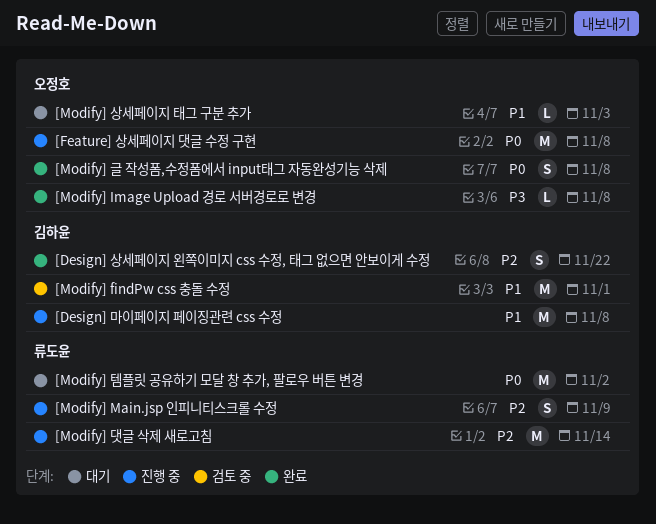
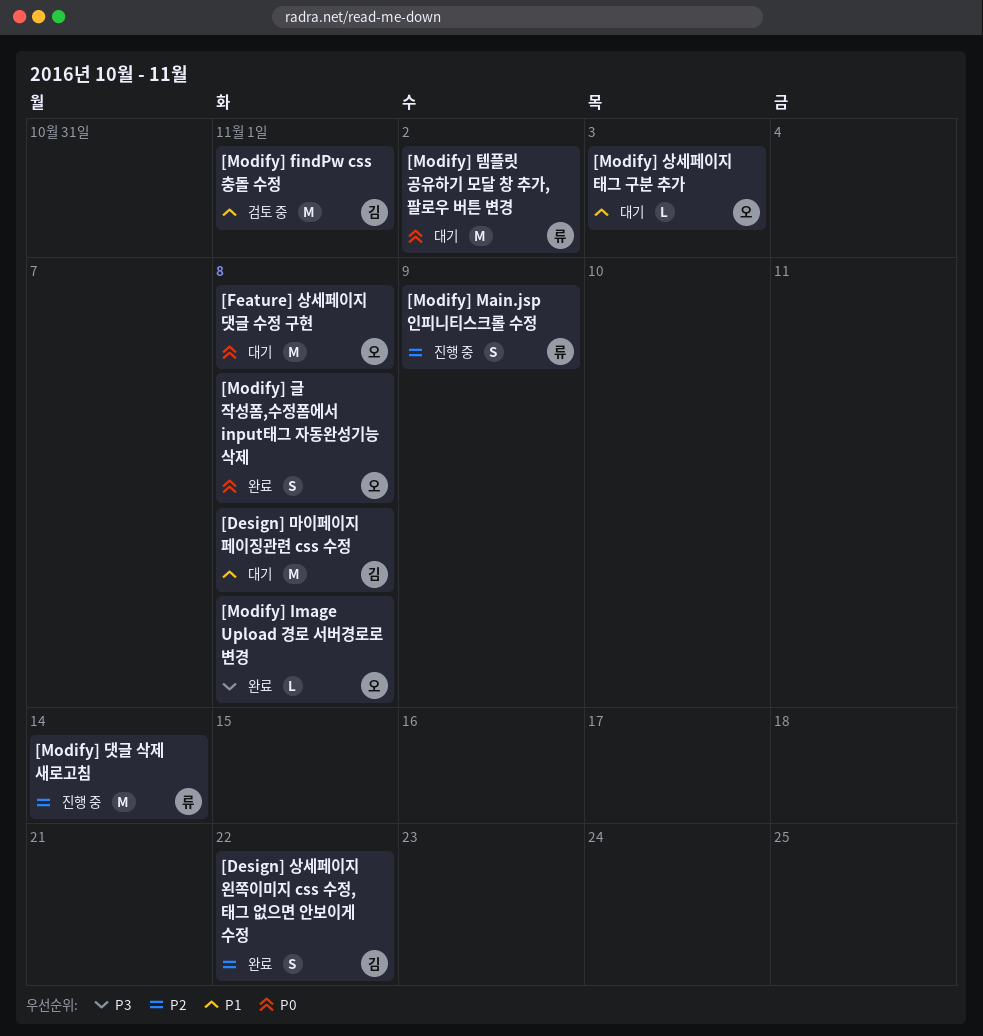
[Design] 마이페이지 페이징관련 css 수정, status: 진행 중 -> 대기
[Feature] 상세페이지 댓글 수정 구현, status: 진행 중 -> 대기

